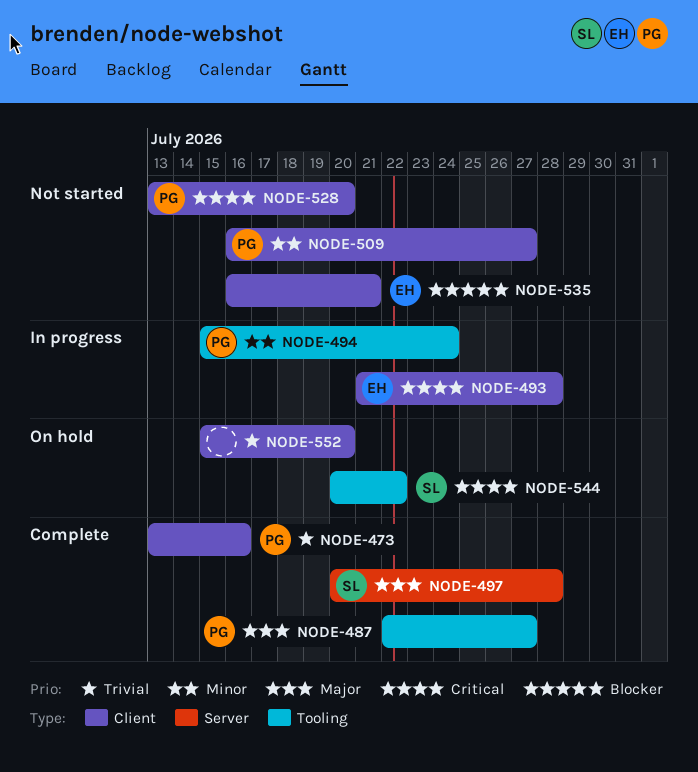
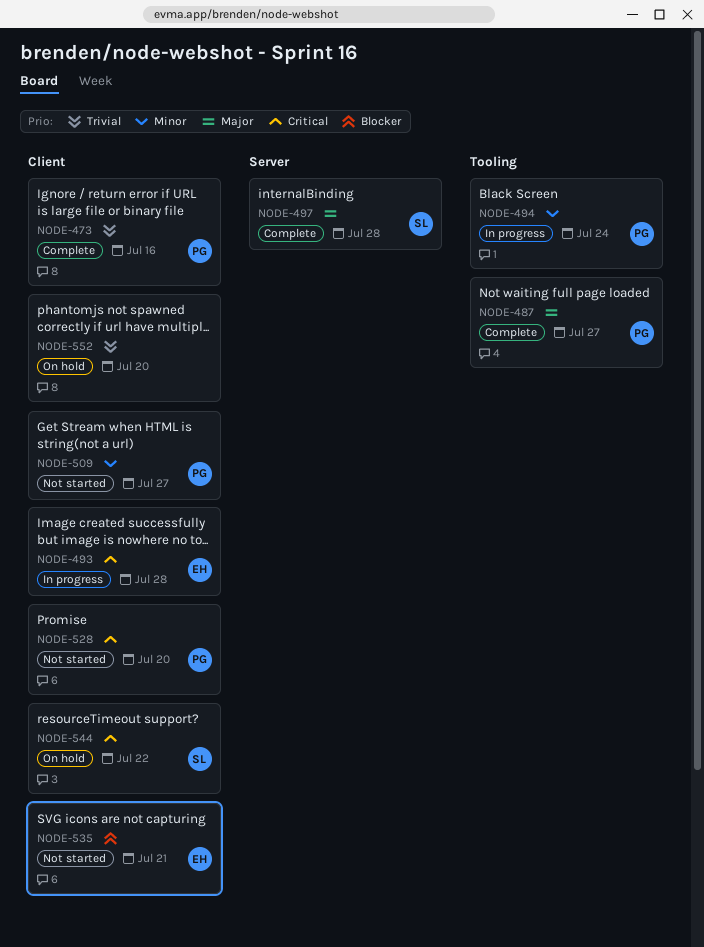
NODE-544, label: Tooling -> Client

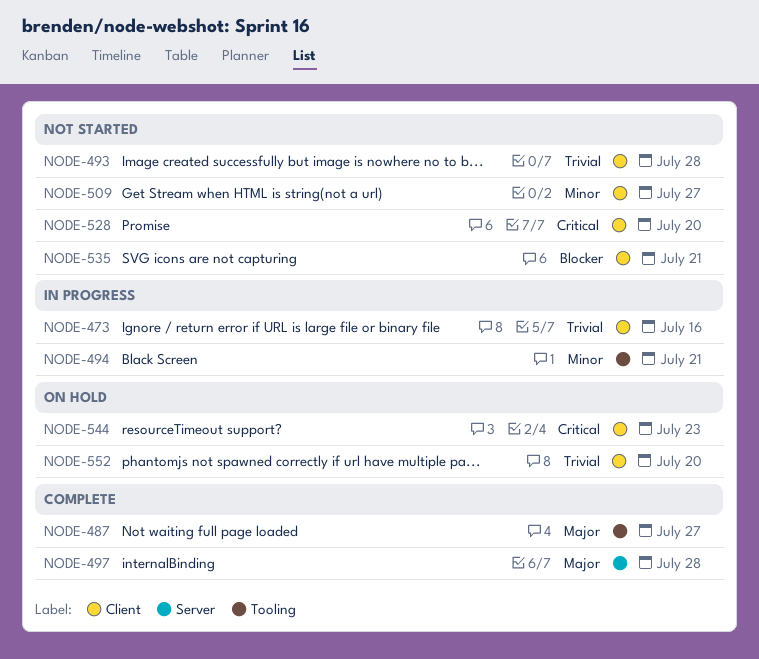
NODE-473, status: Complete -> In progress
NODE-493, status: In progress -> Not started
NODE-493, priority: Critical -> Trivial
NODE-494, due: Jul 24 -> Jul 21
NODE-544, due: Jul 22 -> Jul 23

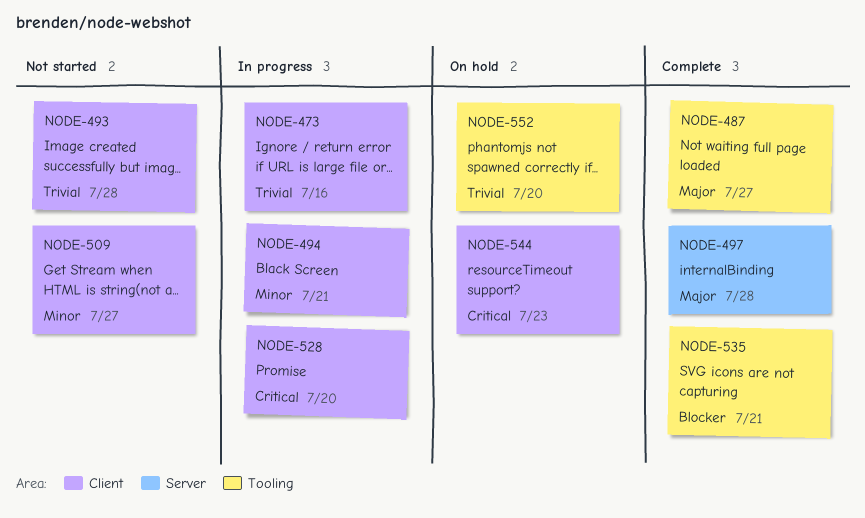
NODE-494, label: Tooling -> Client
NODE-528, status: Not started -> In progress
NODE-535, status: Not started -> Complete
NODE-535, label: Client -> Tooling
NODE-552, label: Client -> Tooling

